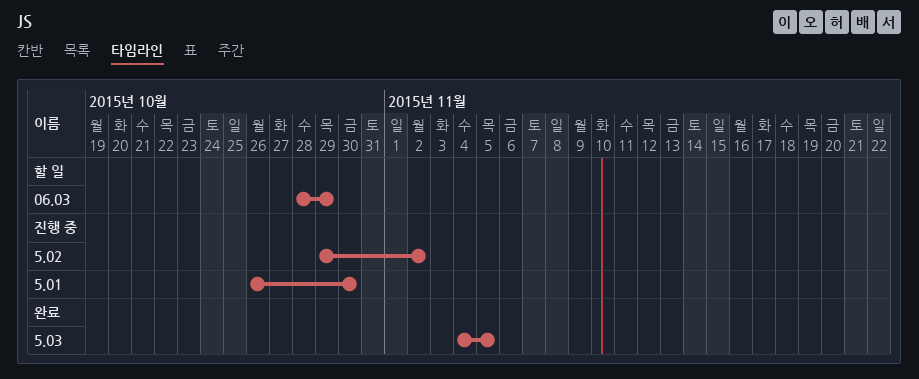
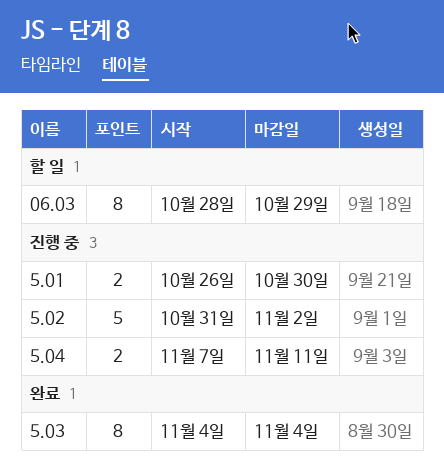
5.02, start: Oct 29 -> Oct 31
5.03, due: Nov 5 -> Nov 4
5.04: none -> present

